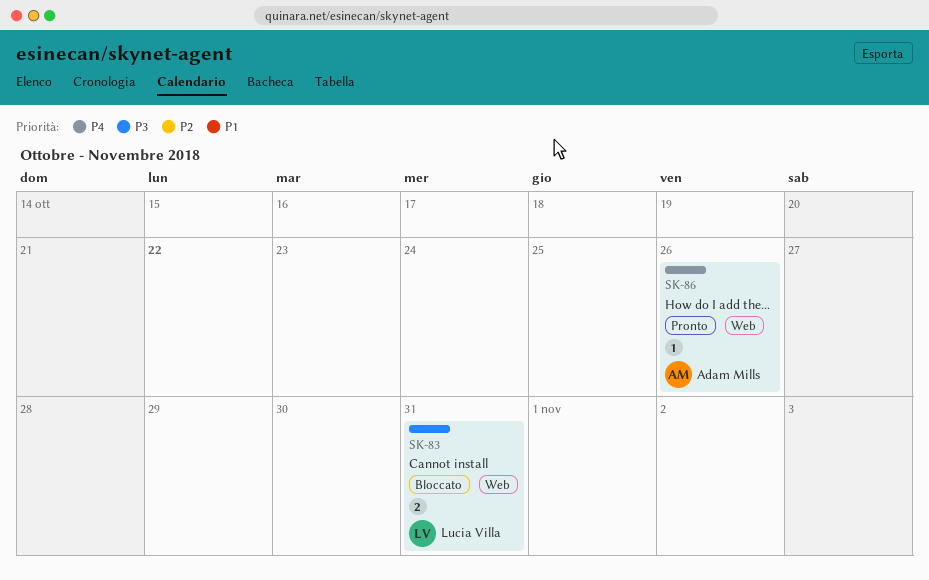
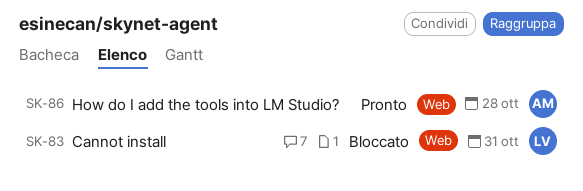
SK-86, due: Oct 26 -> Oct 28

